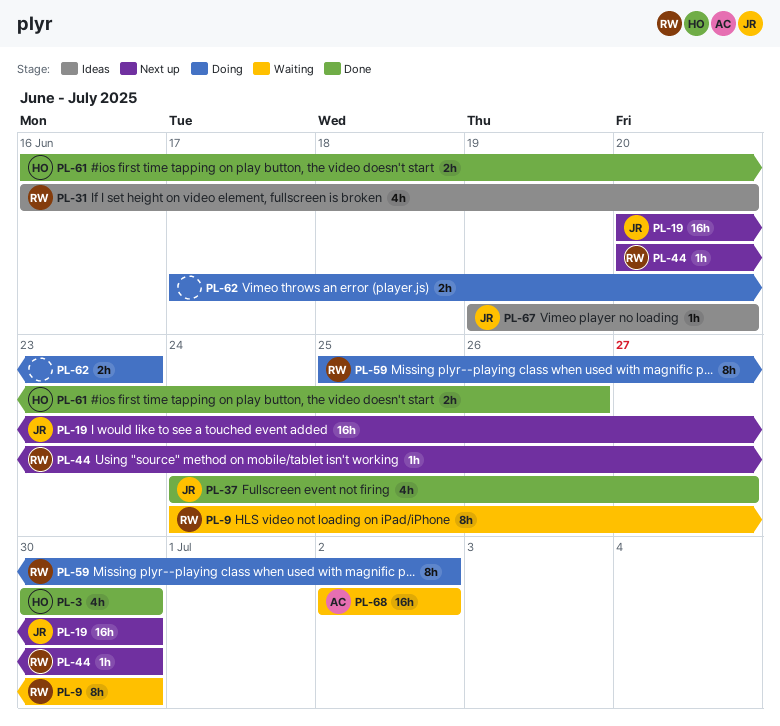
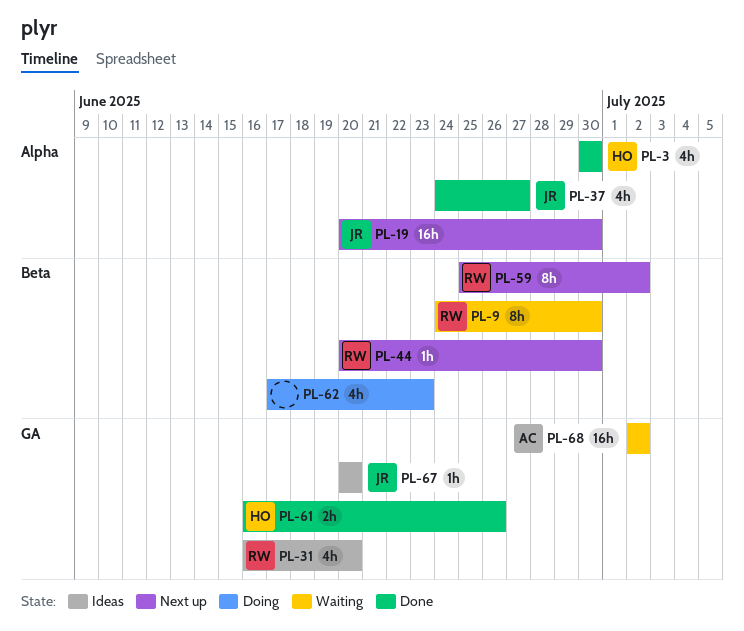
PL-59, status: Doing -> Next up
PL-62, estimate: 2h -> 4h
PL-67, start: Jun 19 -> Jun 20

